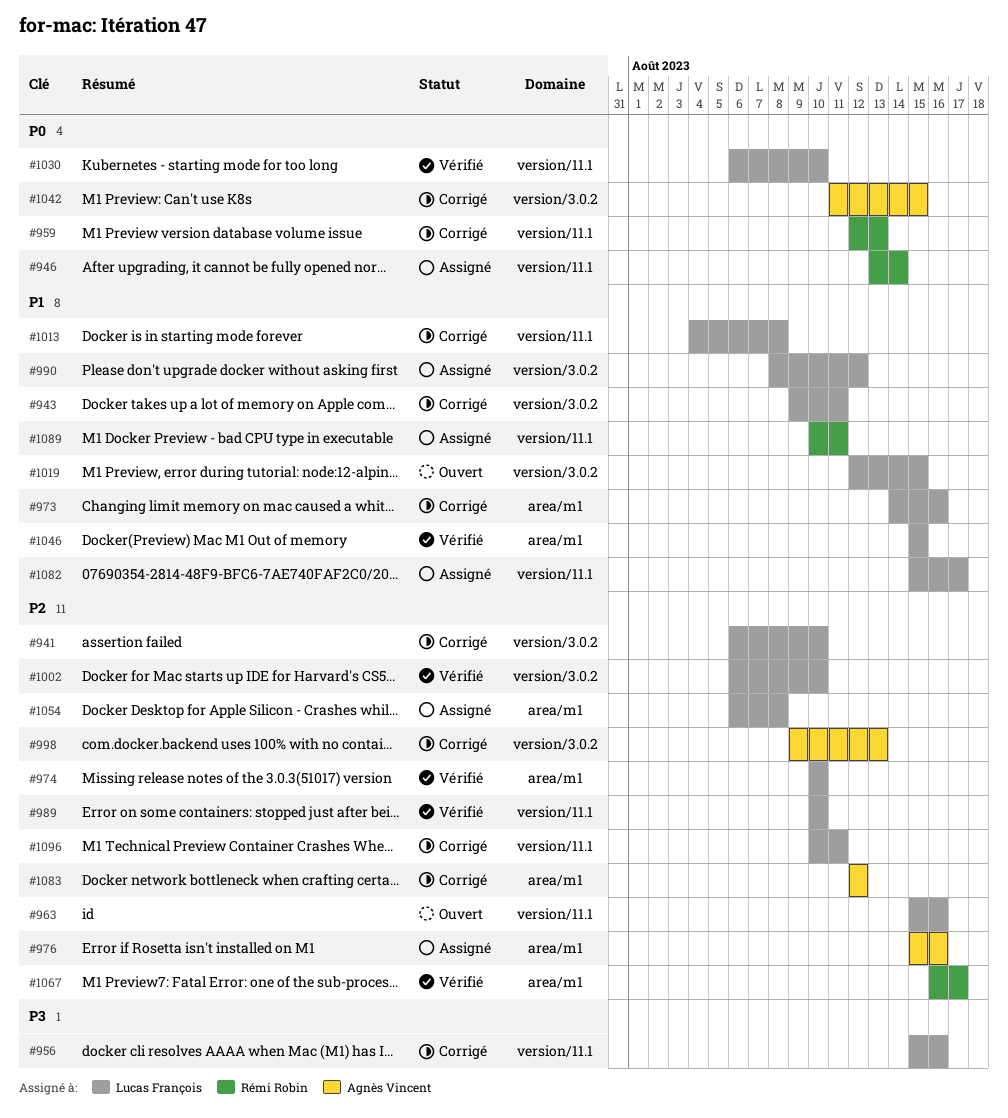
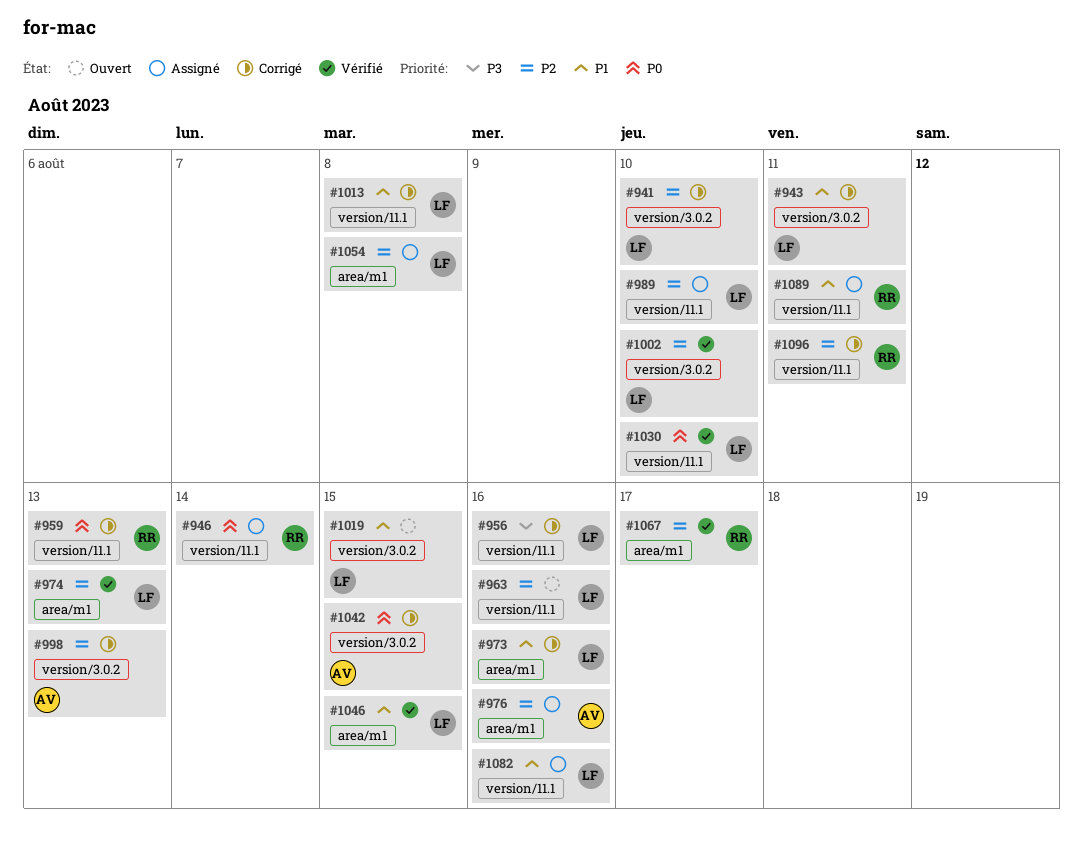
#974, due: Aug 10 -> Aug 13
#989, status: Vérifié -> Assigné
#990: present -> none
#1082, due: Aug 17 -> Aug 16
#1083: present -> none
#1096, owner: Lucas François -> Rémi Robin

